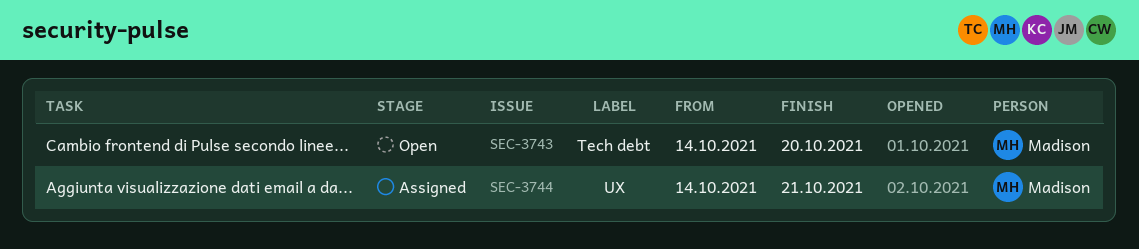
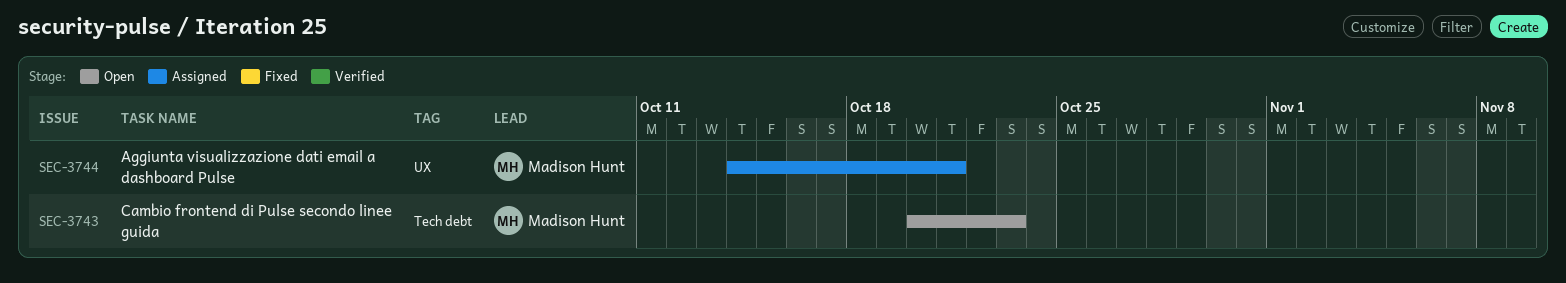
SEC-3743, start: Oct 14 -> Oct 20
SEC-3743, due: Oct 20 -> Oct 23

